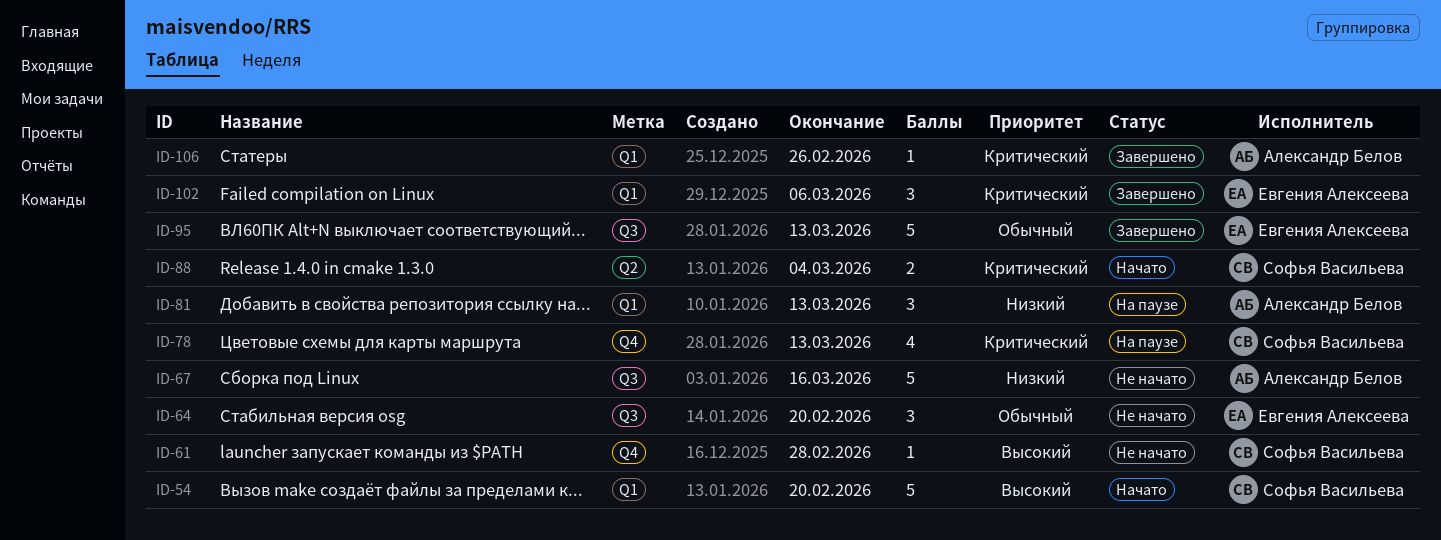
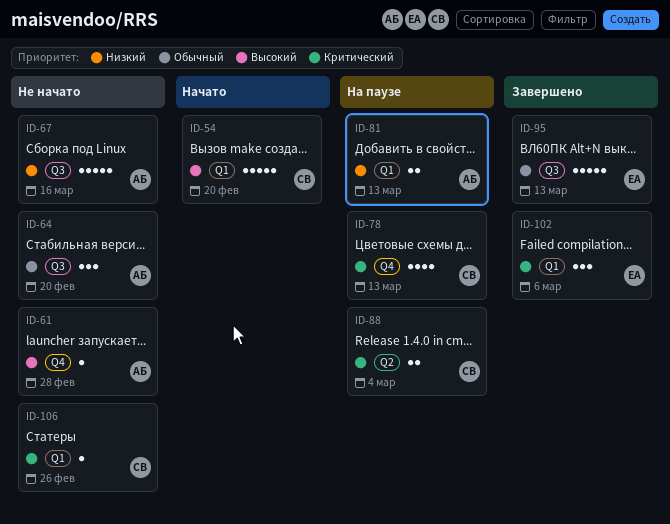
ID-61, owner: Софья Васильева -> Александр Белов
ID-64, owner: Евгения Алексеева -> Александр Белов
ID-81, estimate: 3 -> 2
ID-88, status: Начато -> На паузе
ID-106, status: Завершено -> Не начато
ID-106, owner: Александр Белов -> Софья Васильева

